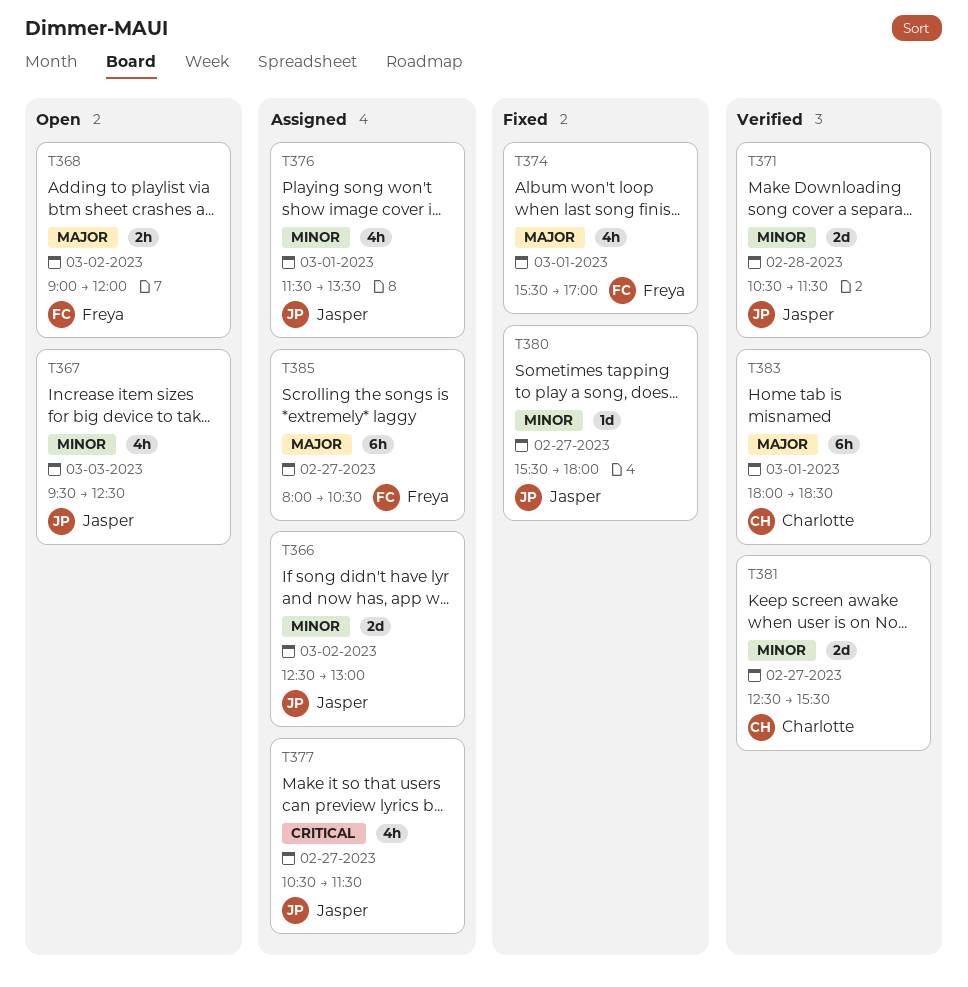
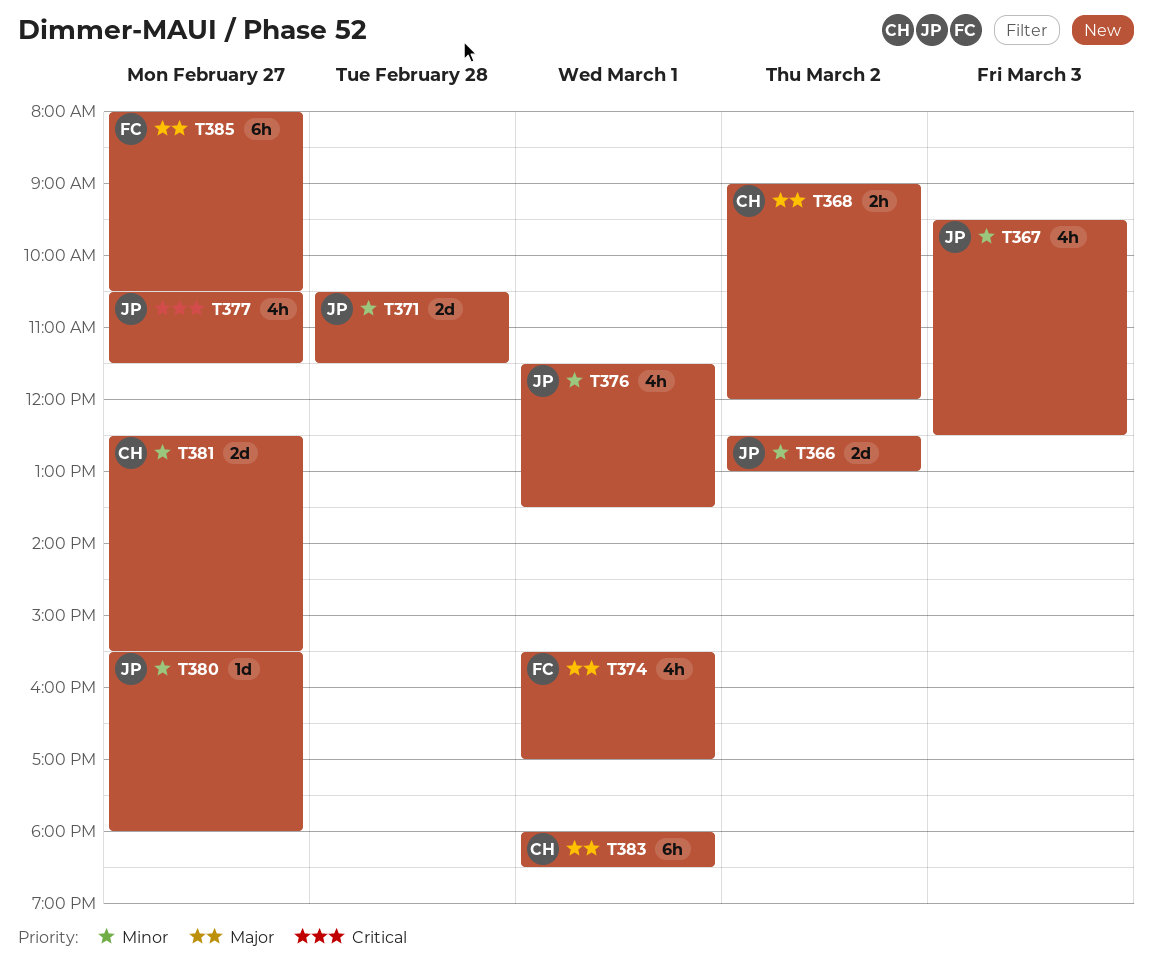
T368, owner: Freya -> Charlotte

